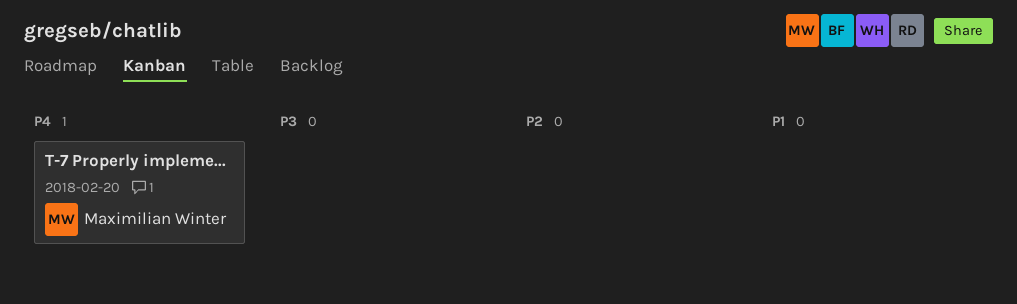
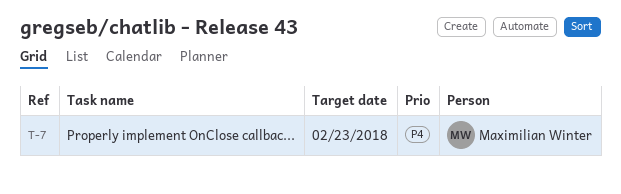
T-7, due: Feb 20 -> Feb 23

